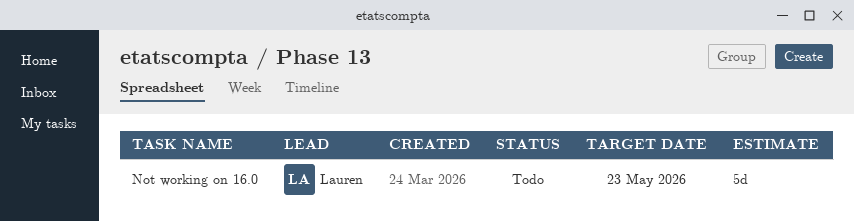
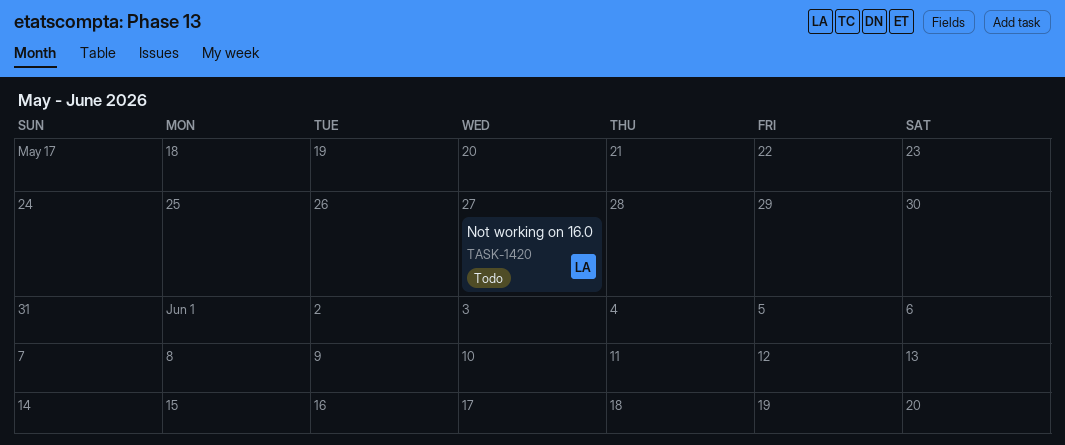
Not working on 16.0, due: May 23 -> May 27

